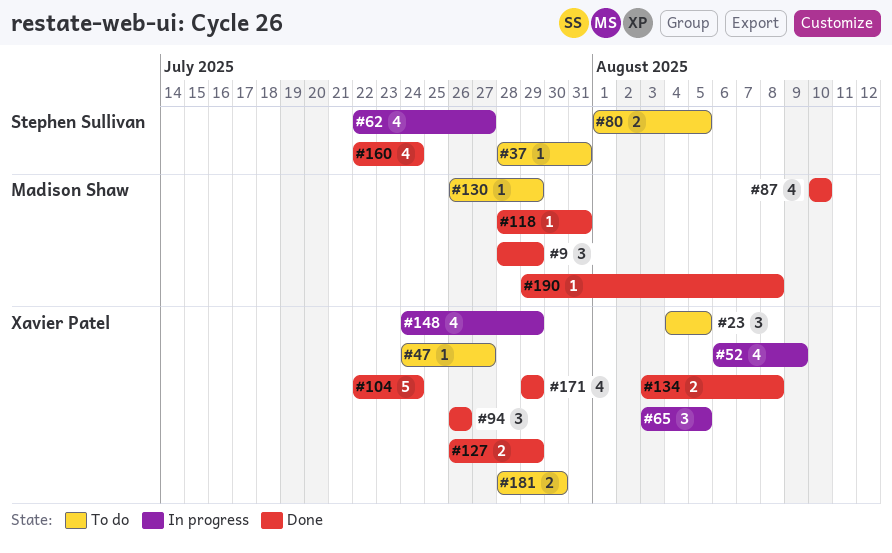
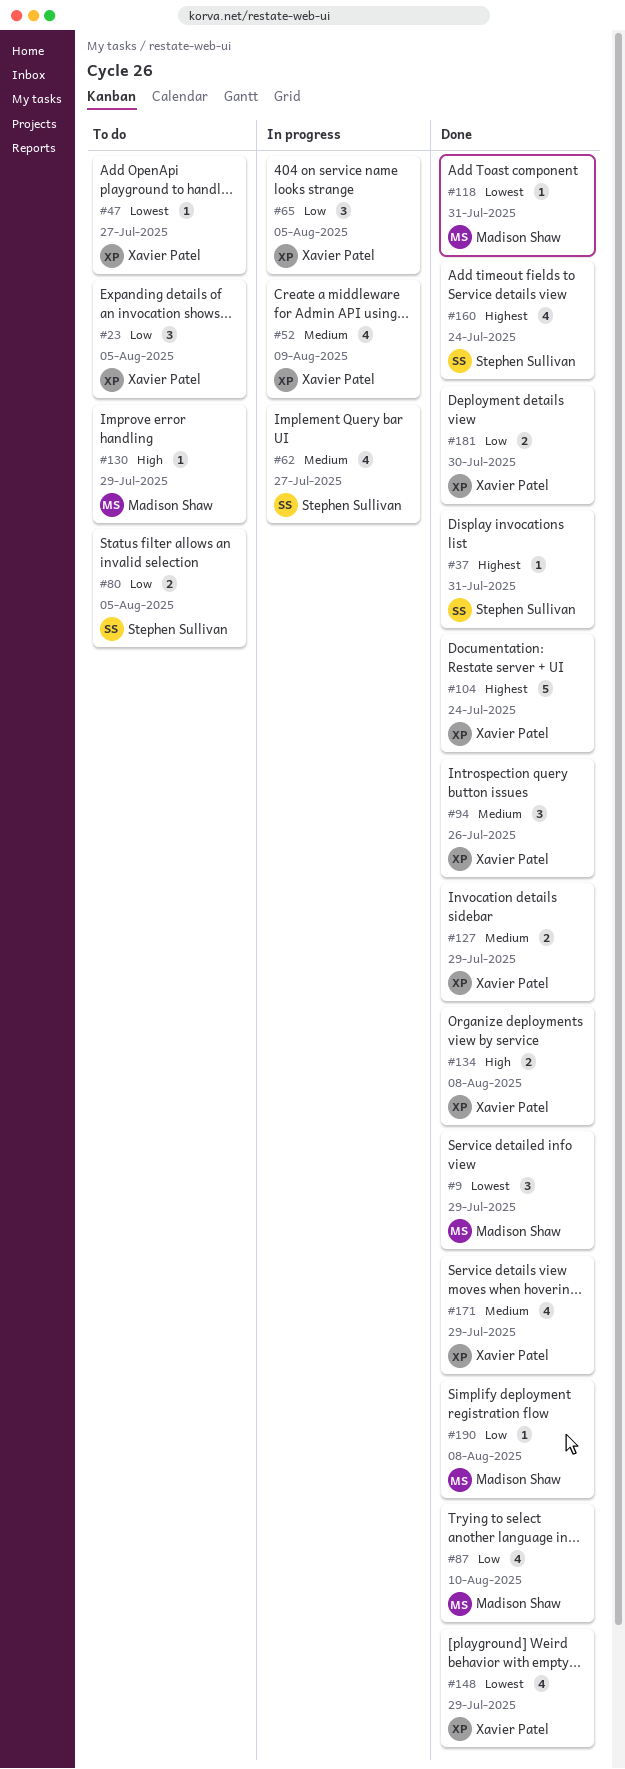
#37, status: To do -> Done
#148, status: In progress -> Done
#181, status: To do -> Done

